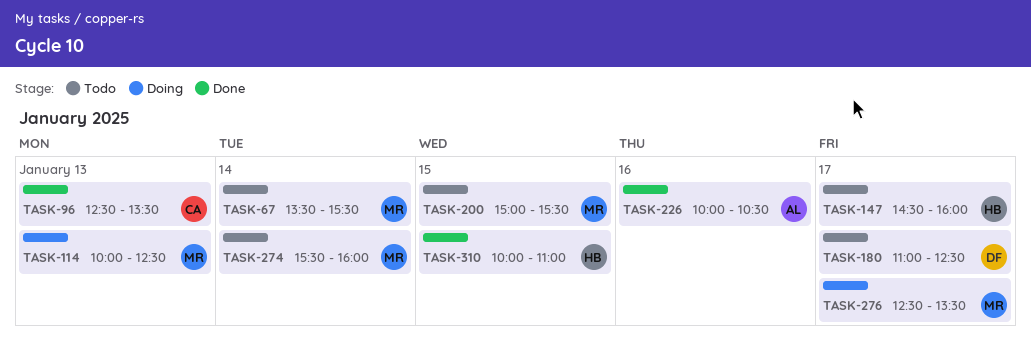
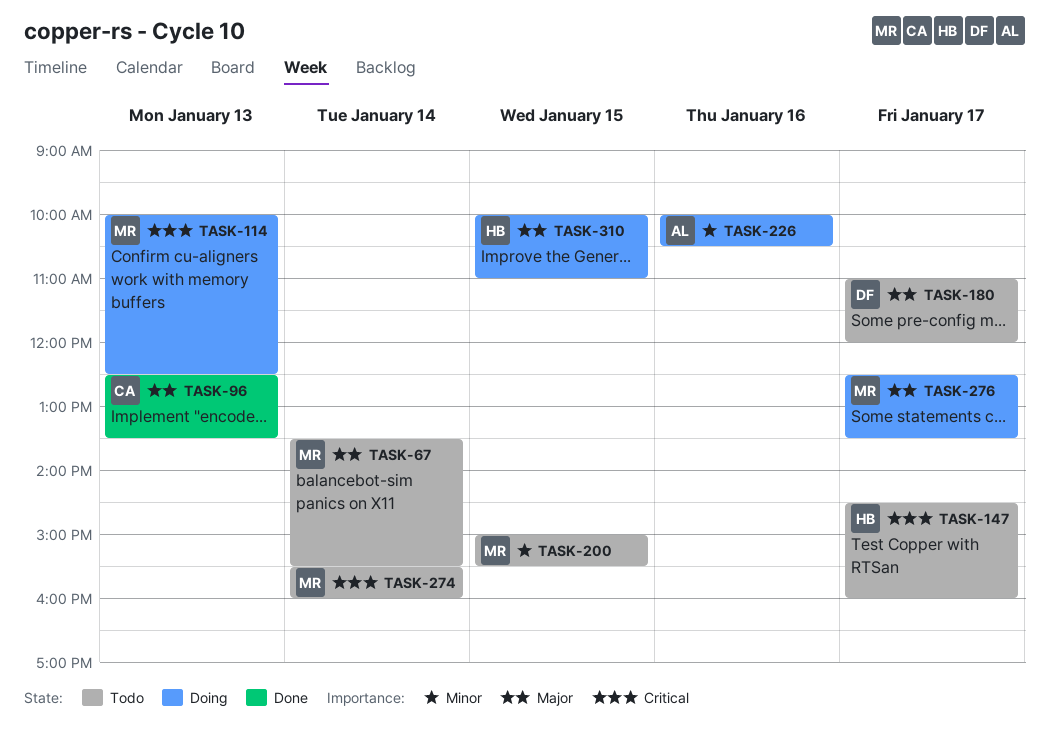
TASK-180, ends: 12:30 -> 12:00
TASK-226, status: Done -> Doing
TASK-310, status: Done -> Doing

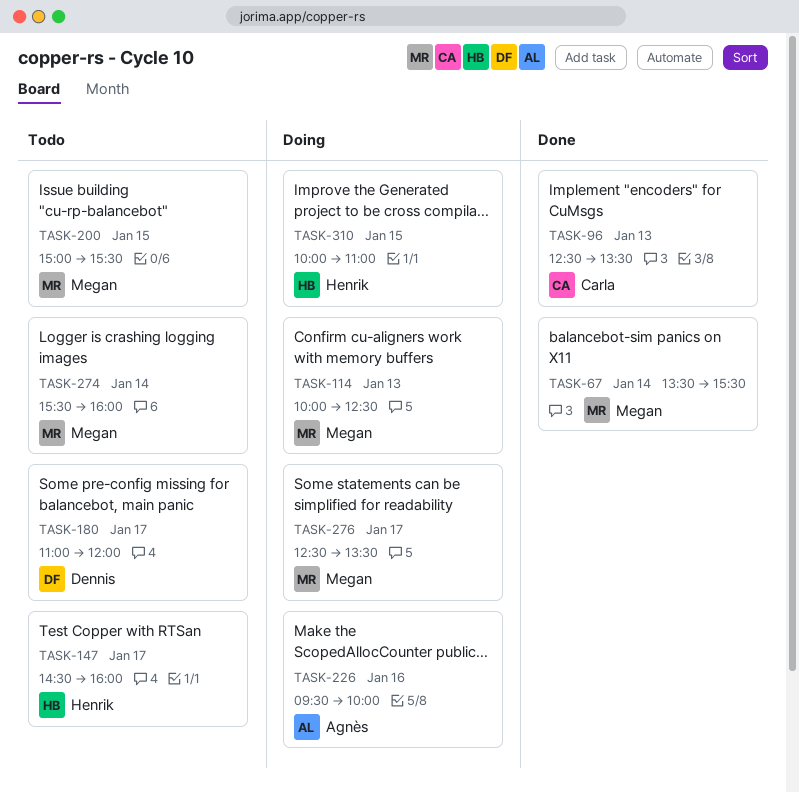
TASK-67, status: Todo -> Done
TASK-226, begins: 10:00 -> 09:30
TASK-226, ends: 10:30 -> 10:00

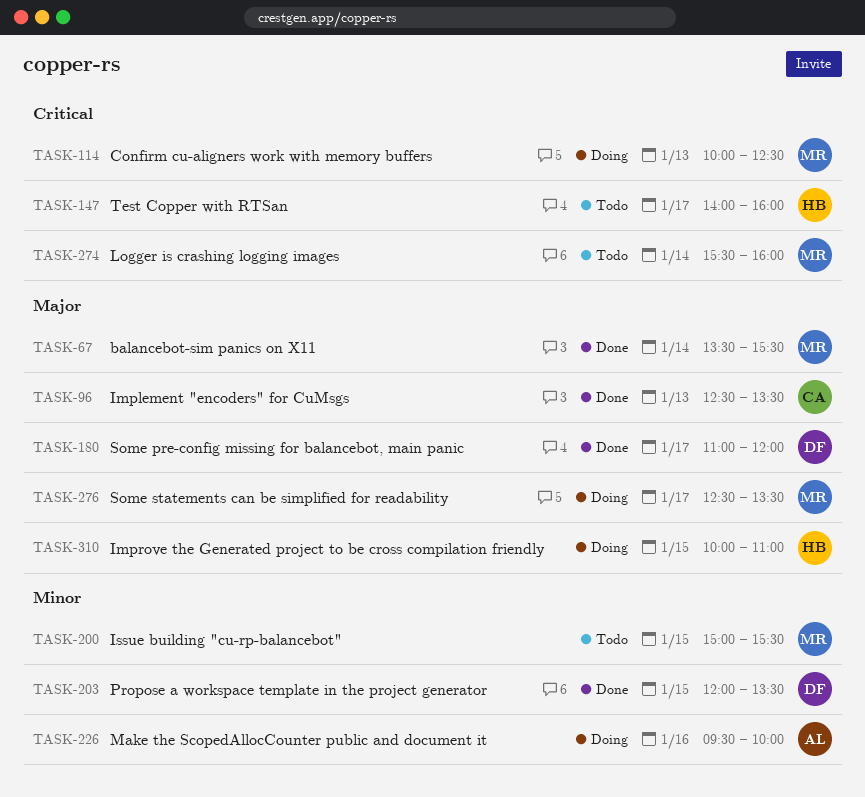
TASK-147, begins: 14:30 -> 14:00
TASK-180, status: Todo -> Done
TASK-203: none -> present

